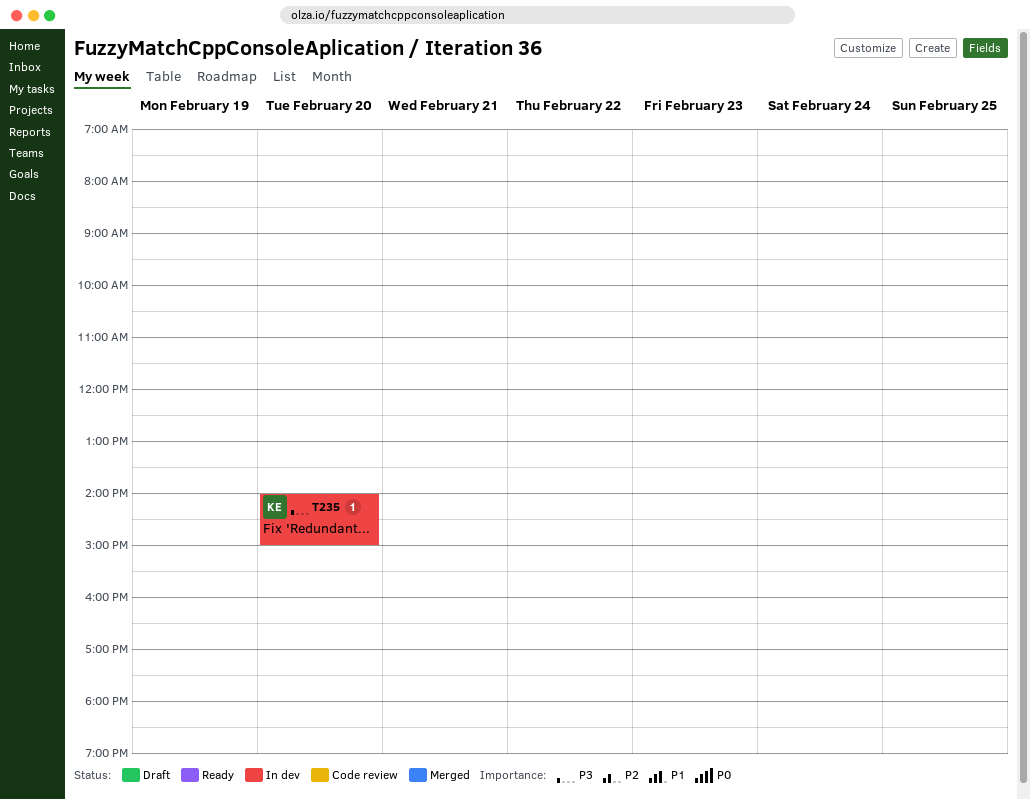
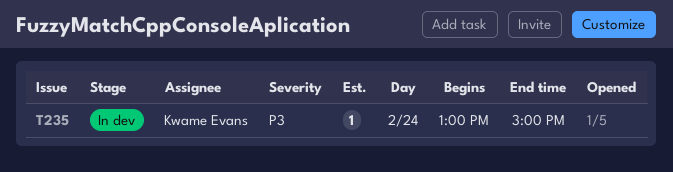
T235, day: Feb 20 -> Feb 24
T235, begins: 14:00 -> 13:00

